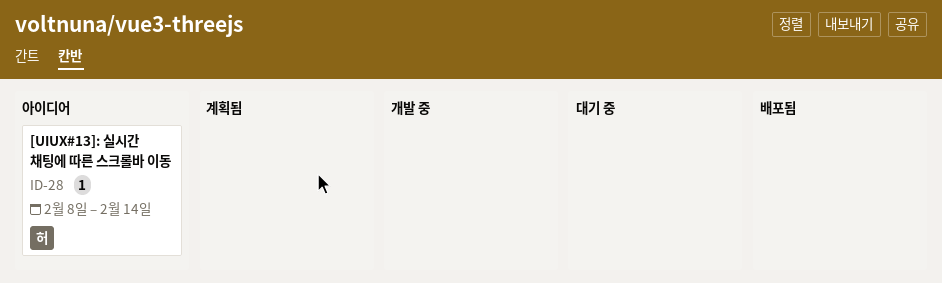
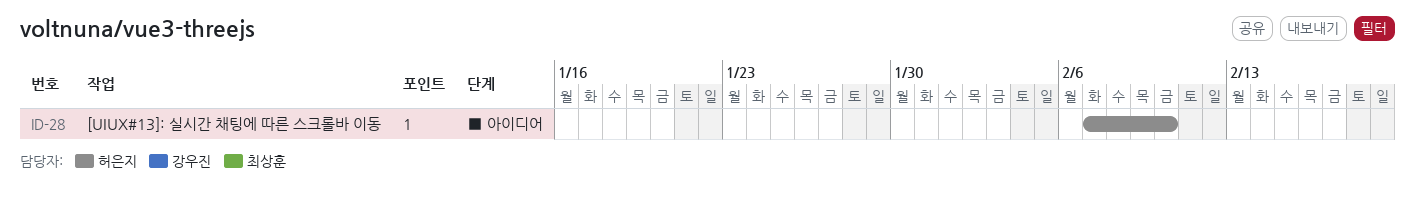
ID-28, start: Feb 8 -> Feb 7
ID-28, due: Feb 14 -> Feb 10

